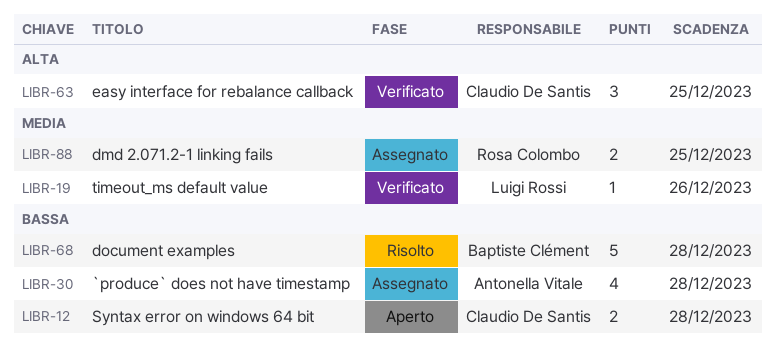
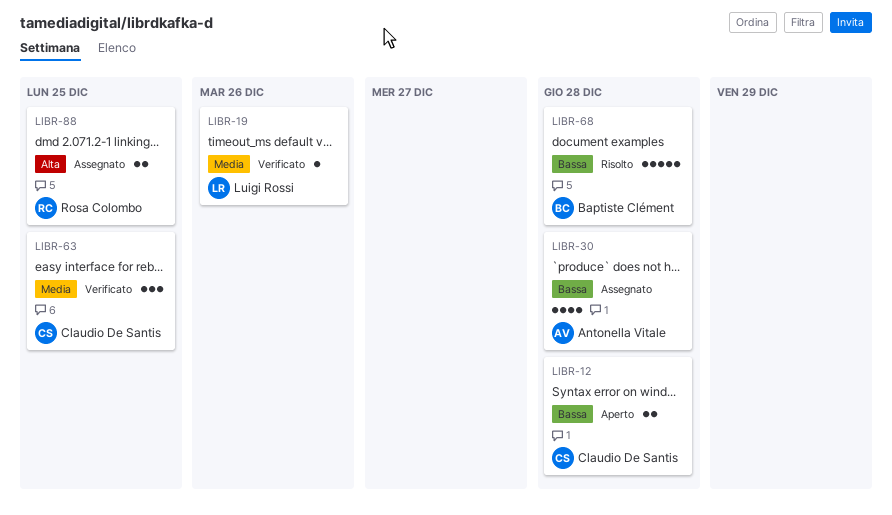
LIBR-63, priority: Alta -> Media
LIBR-88, priority: Media -> Alta

